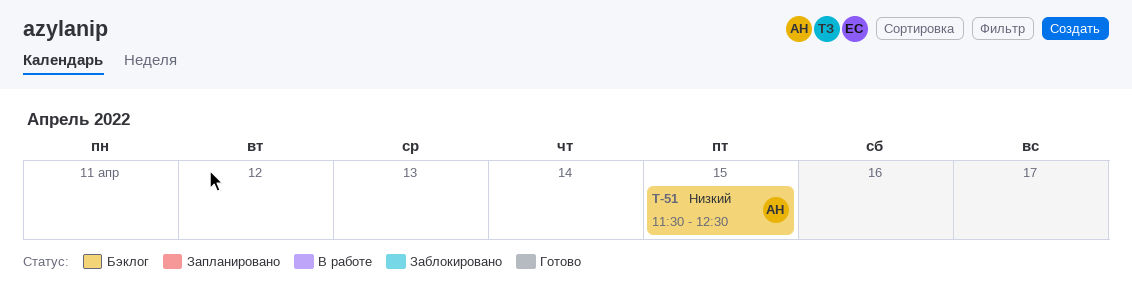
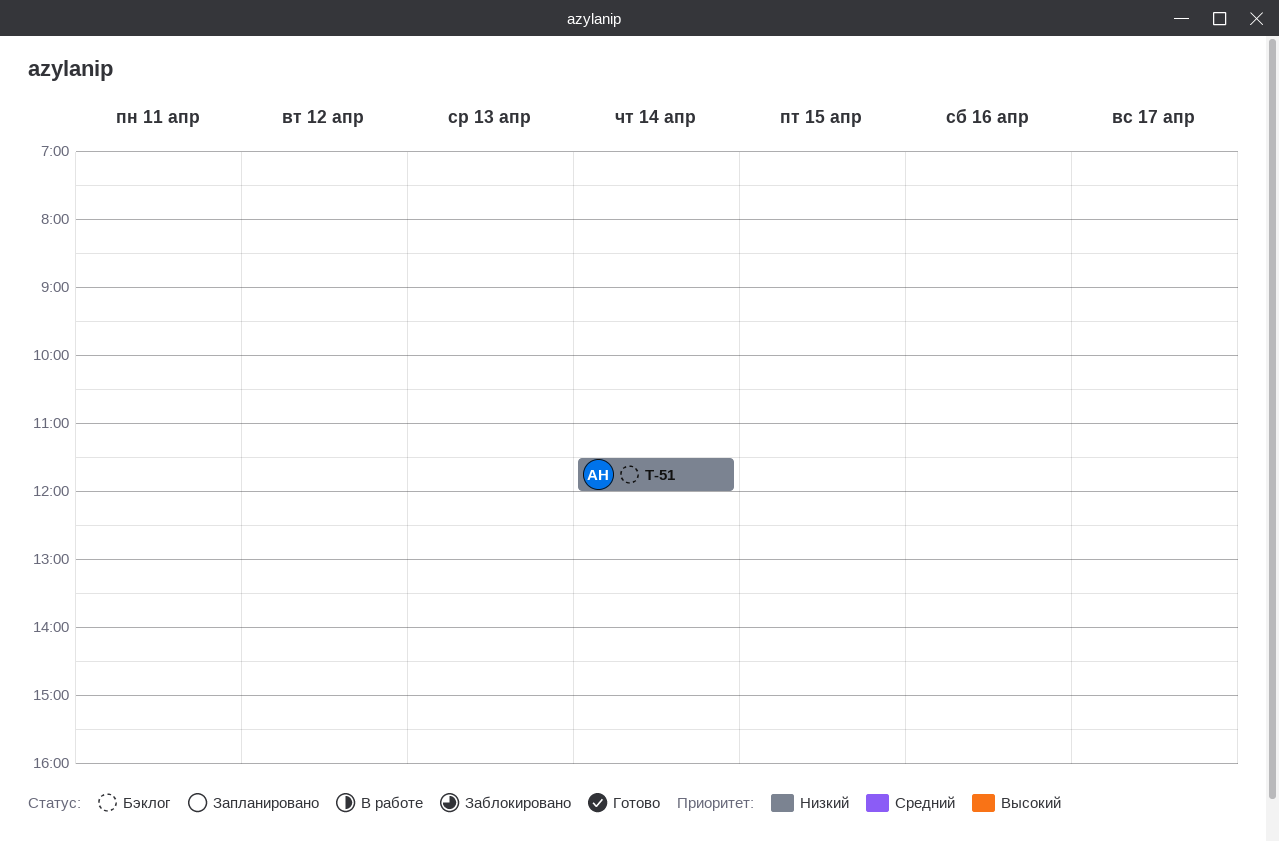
T-51, day: Apr 15 -> Apr 14
T-51, ends: 12:30 -> 12:00

